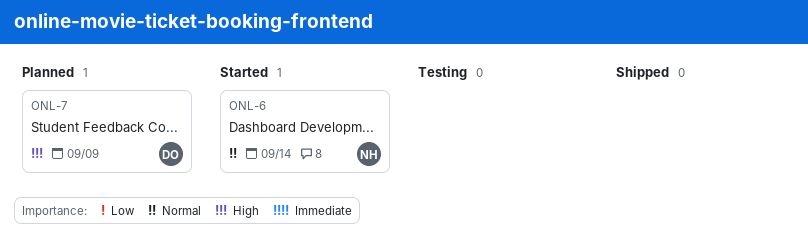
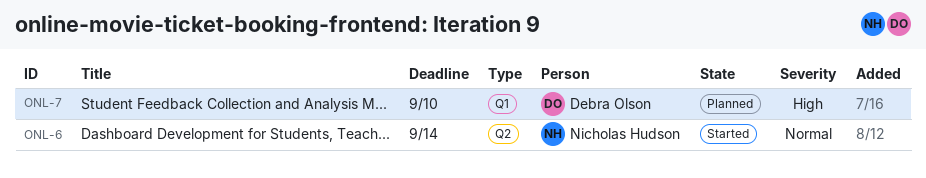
ONL-7, due: Sep 9 -> Sep 10

